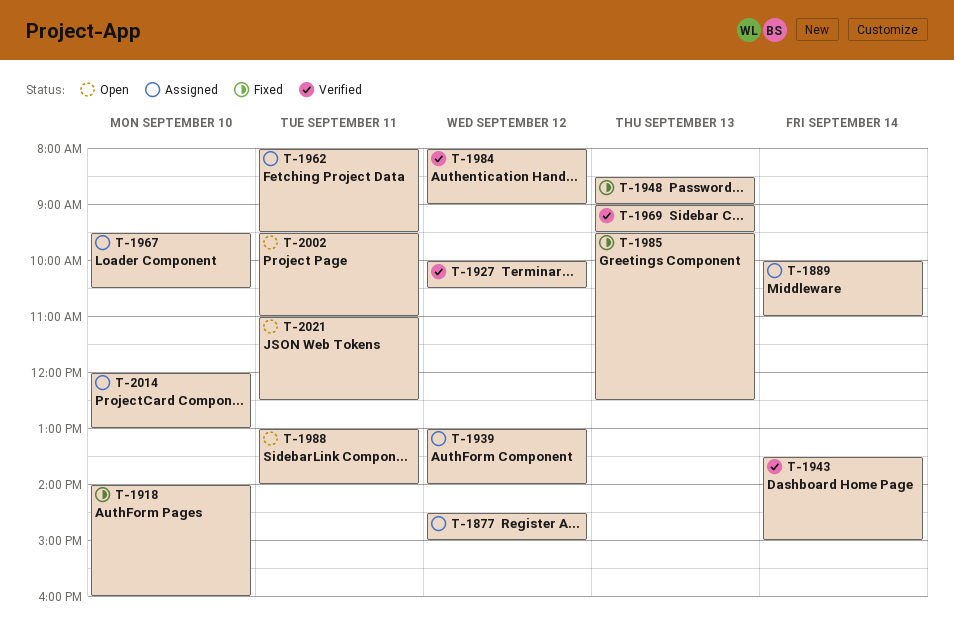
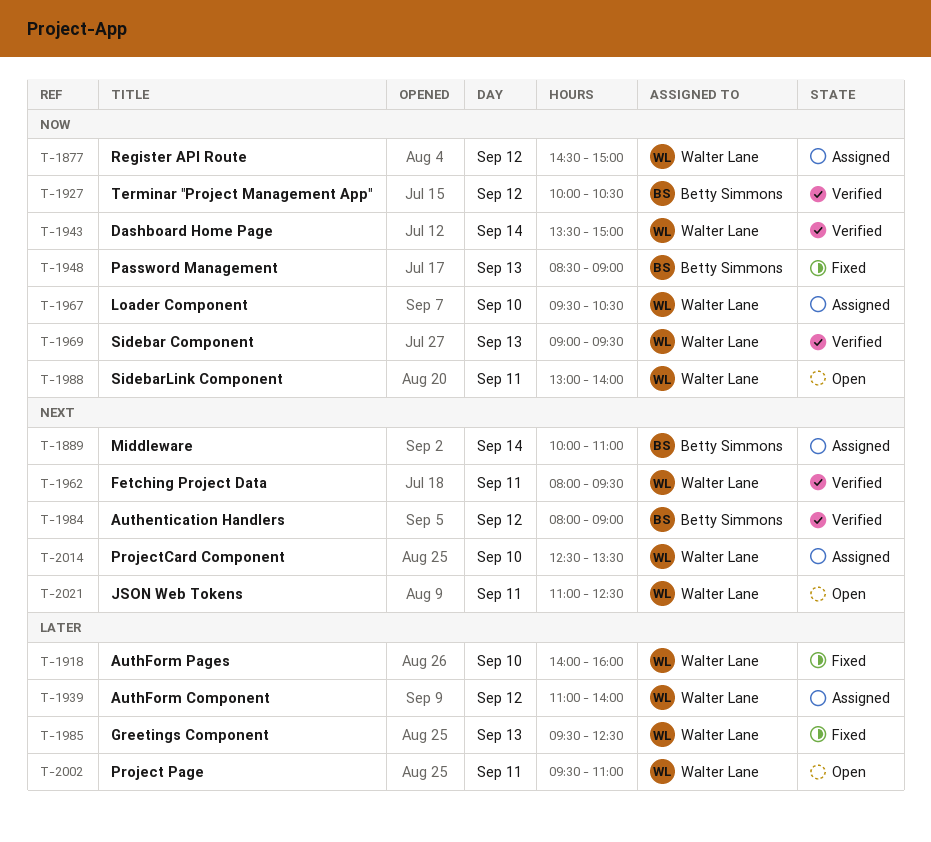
T-1939, begins: 13:00 -> 11:00
T-1962, status: Assigned -> Verified
T-2014, begins: 12:00 -> 12:30
T-2014, ends: 13:00 -> 13:30

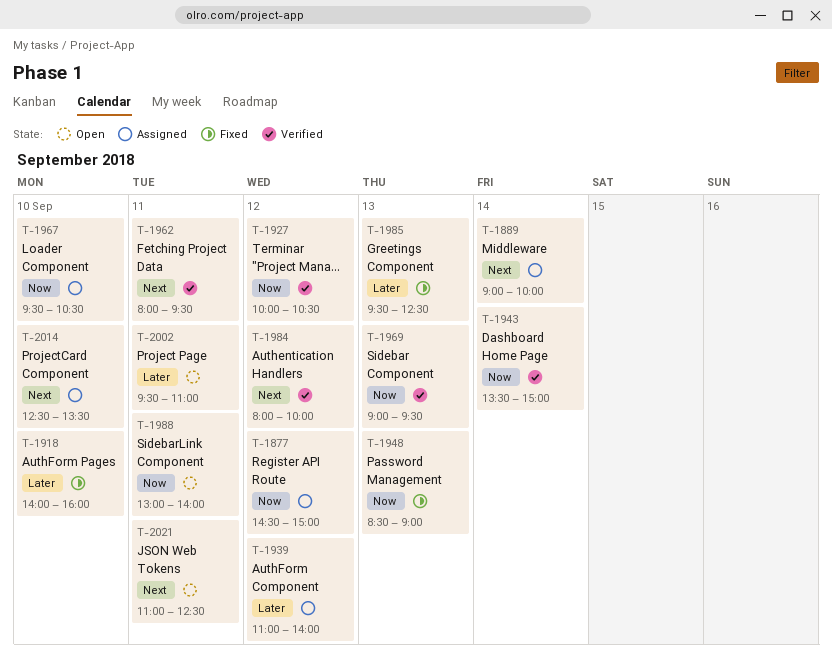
T-1889, begins: 10:00 -> 09:00
T-1889, ends: 11:00 -> 10:00
T-1984, ends: 09:00 -> 10:00

